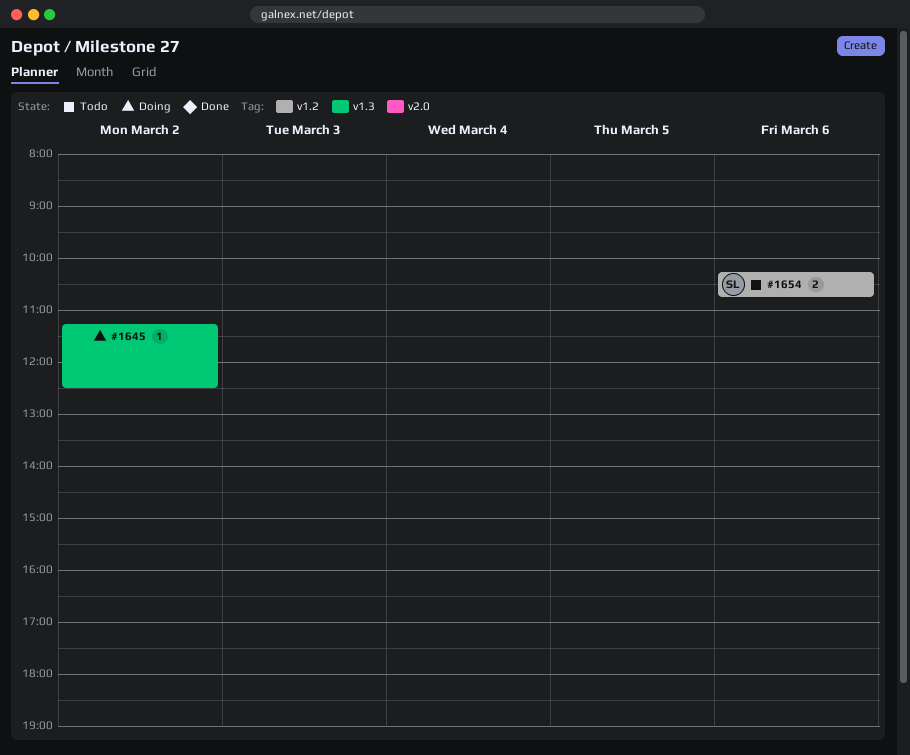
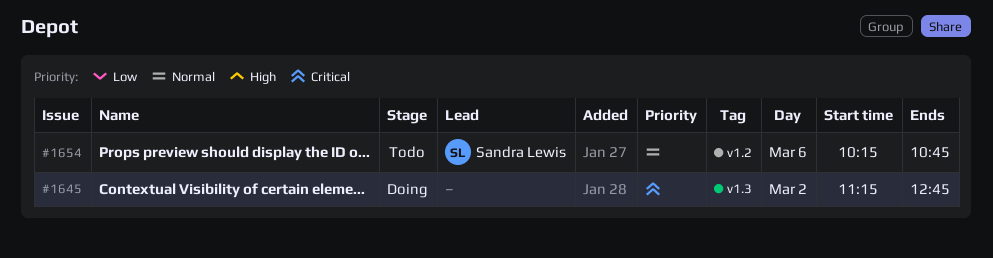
#1645, ends: 12:30 -> 12:45

